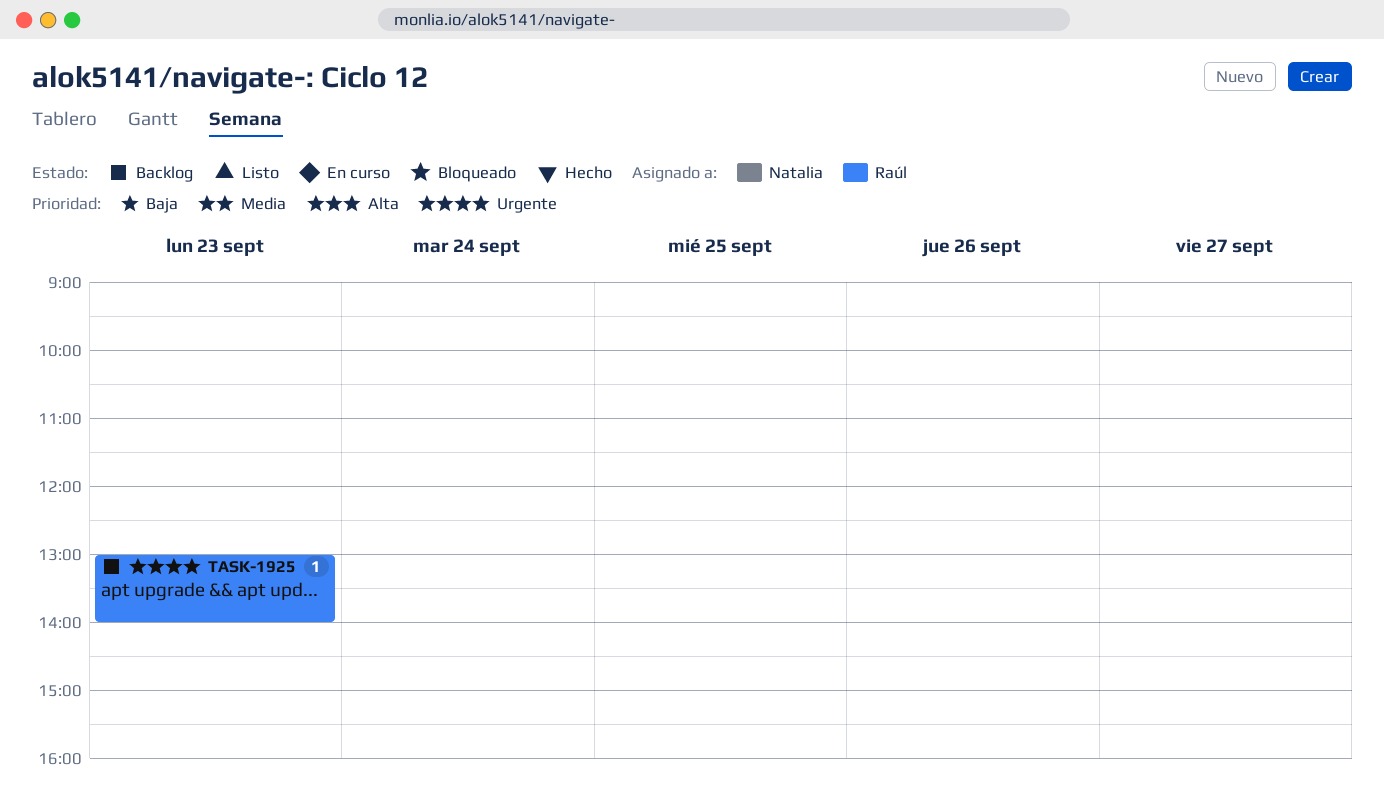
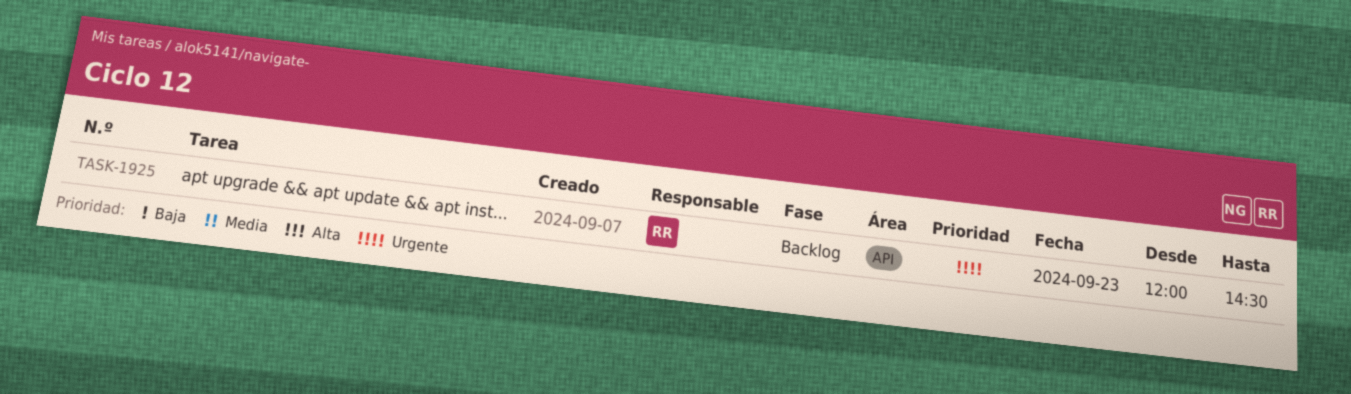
TASK-1925, begins: 13:00 -> 12:00
TASK-1925, ends: 14:00 -> 14:30

